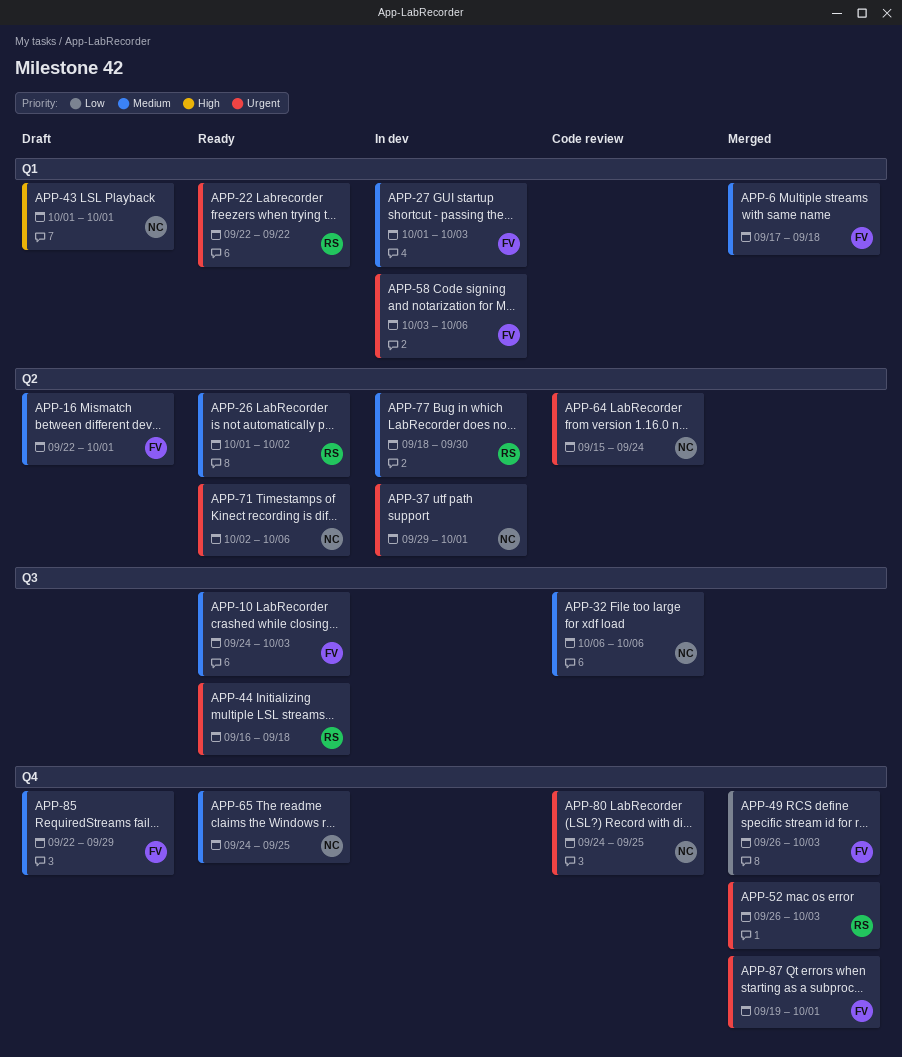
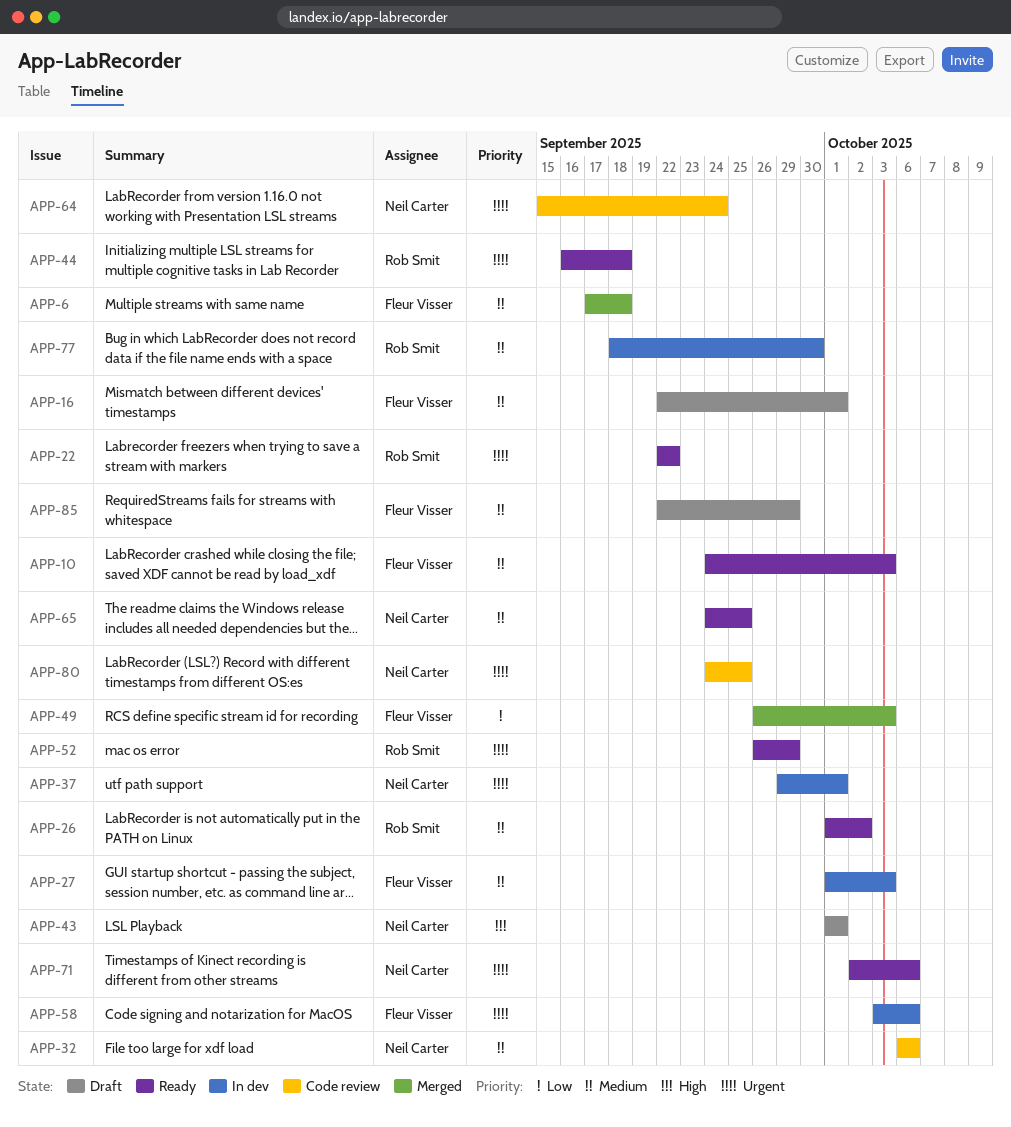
APP-52, status: Merged -> Ready
APP-52, due: Oct 3 -> Sep 29
APP-87: present -> none

